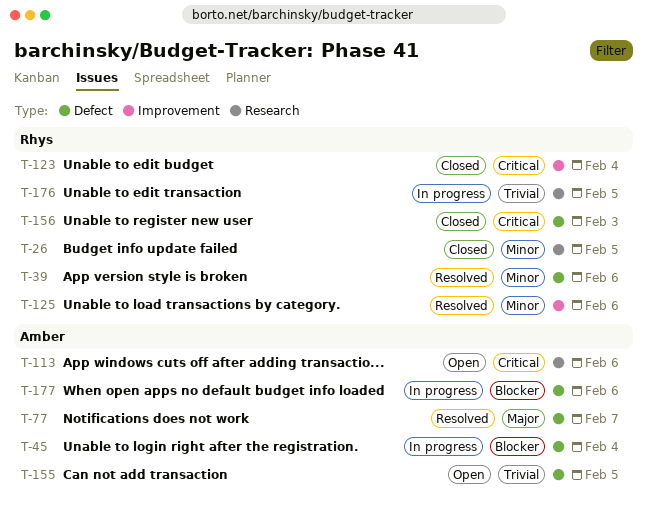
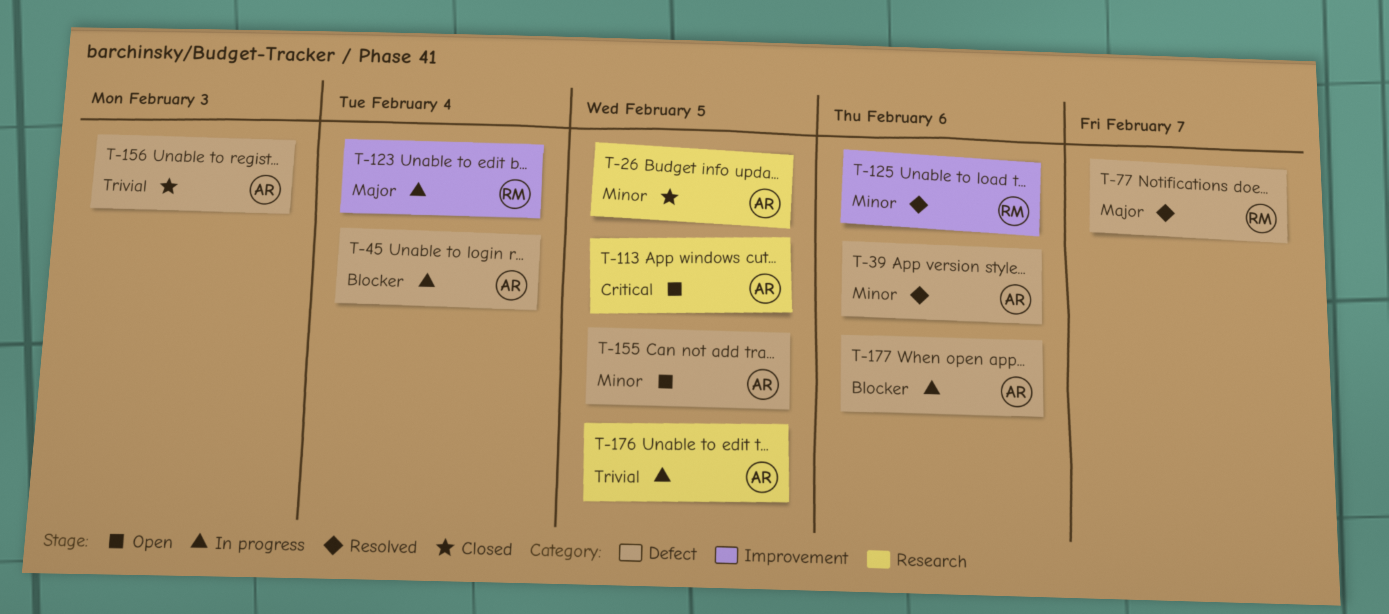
T-26, owner: Rhys -> Amber
T-39, owner: Rhys -> Amber
T-77, owner: Amber -> Rhys
T-113, due: Feb 6 -> Feb 5
T-123, status: Closed -> In progress
T-123, priority: Critical -> Major
T-155, priority: Trivial -> Minor
T-156, owner: Rhys -> Amber
T-156, priority: Critical -> Trivial
T-176, owner: Rhys -> Amber

